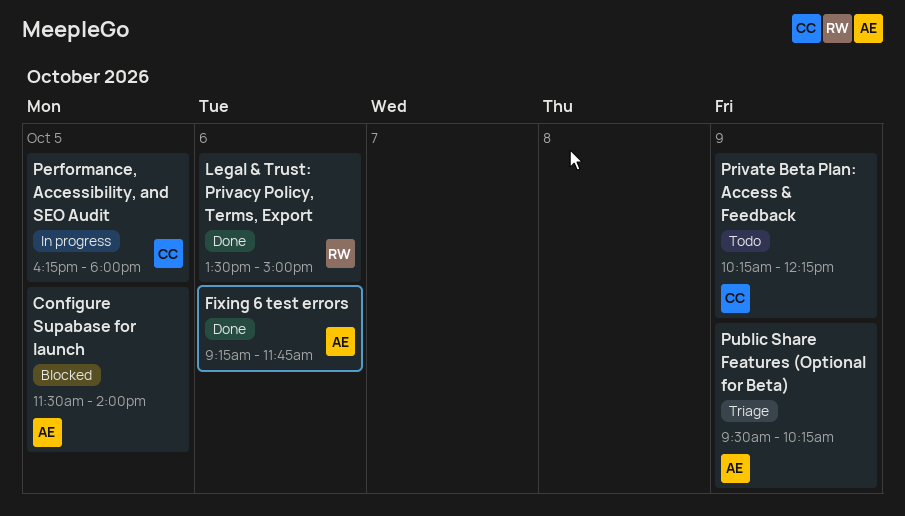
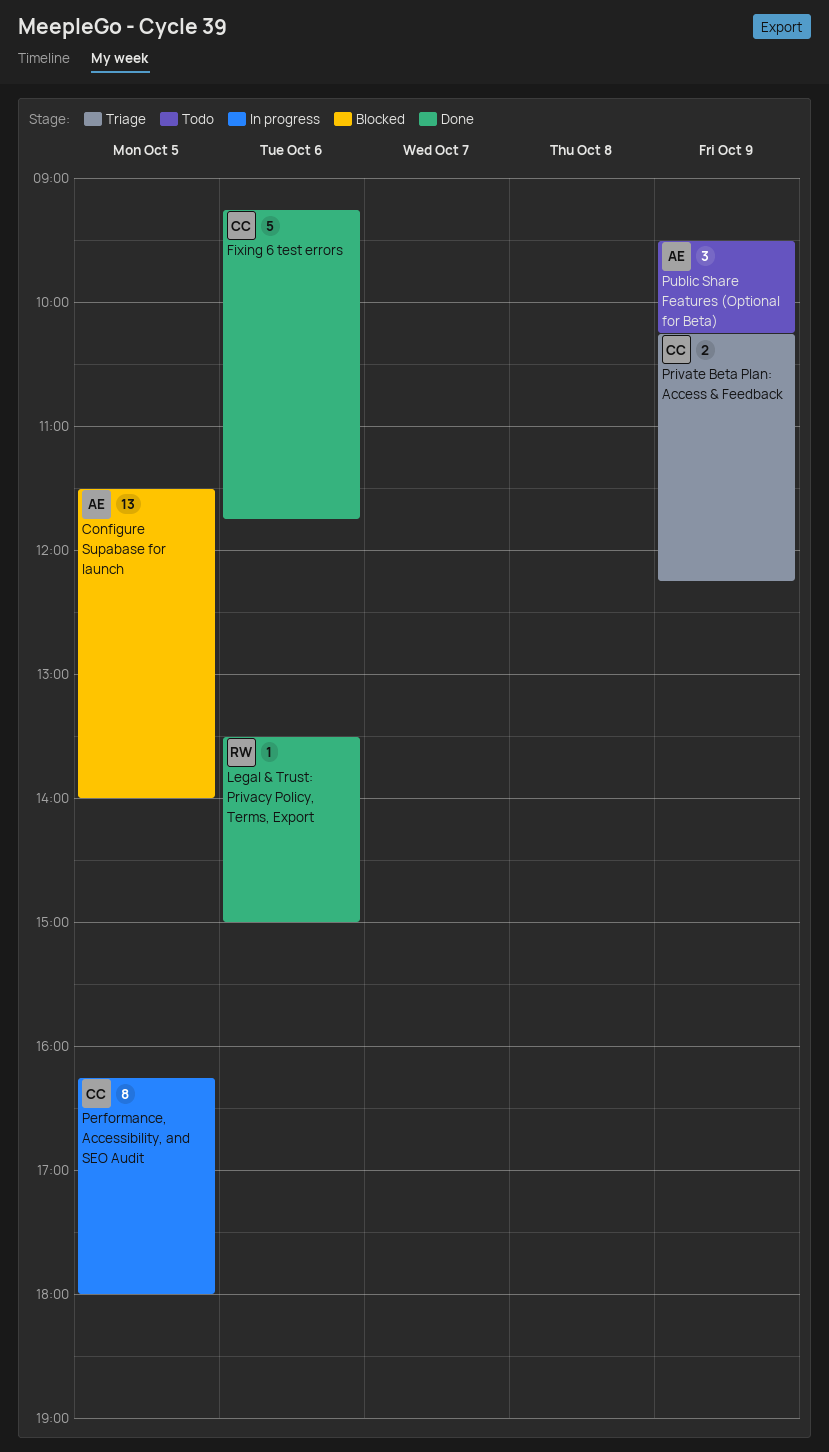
Fixing 6 test errors, owner: AE -> CC
Private Beta Plan: Access & Feedback, status: Todo -> Triage
Public Share Features (Optional for Beta), status: Triage -> Todo

